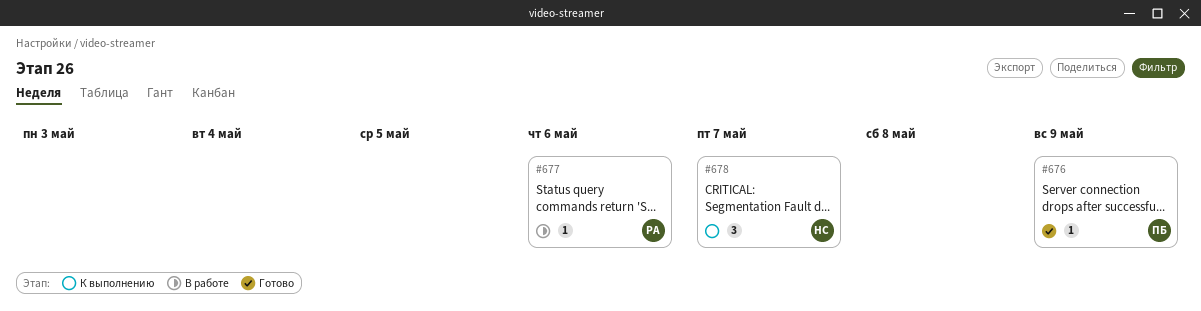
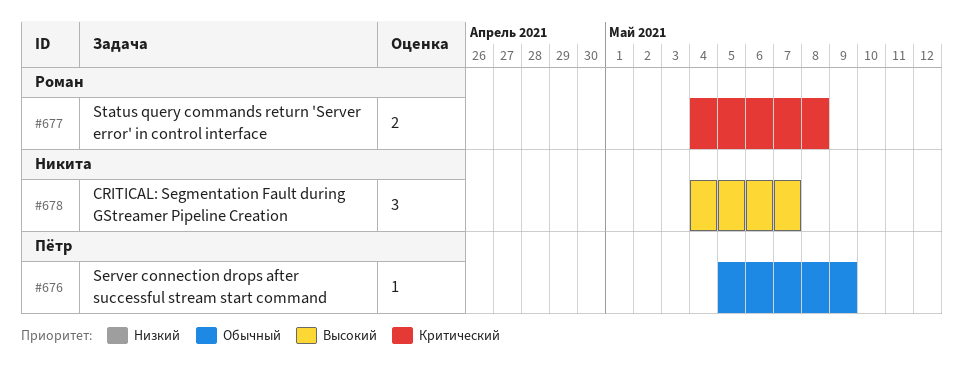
#677, estimate: 1 -> 2
#677, due: May 6 -> May 8

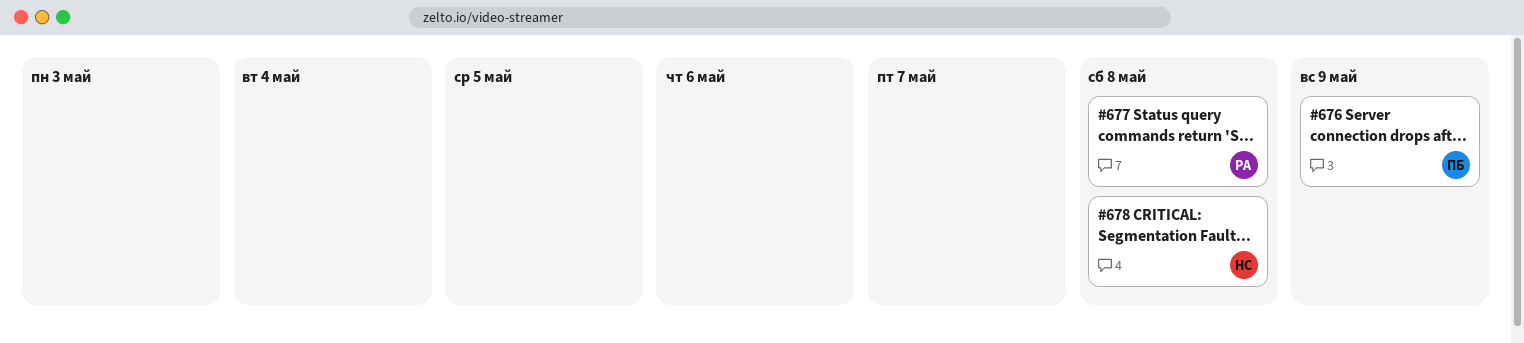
#678, due: May 7 -> May 8

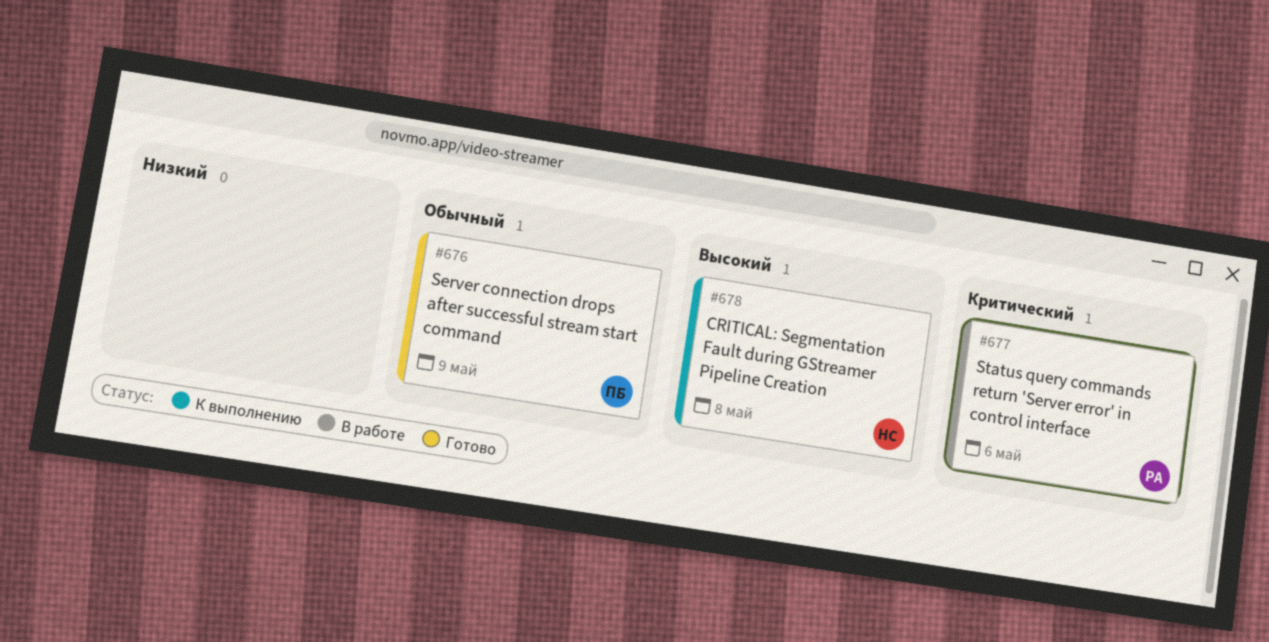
#677, due: May 8 -> May 6

